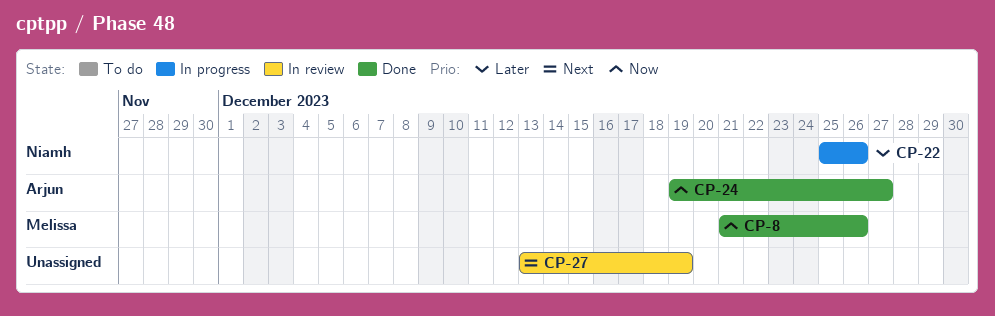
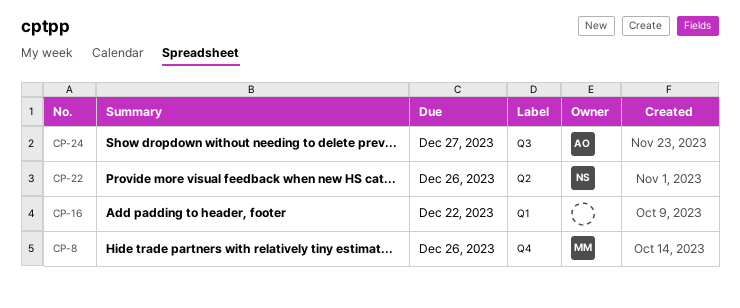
CP-16: none -> present
CP-27: present -> none

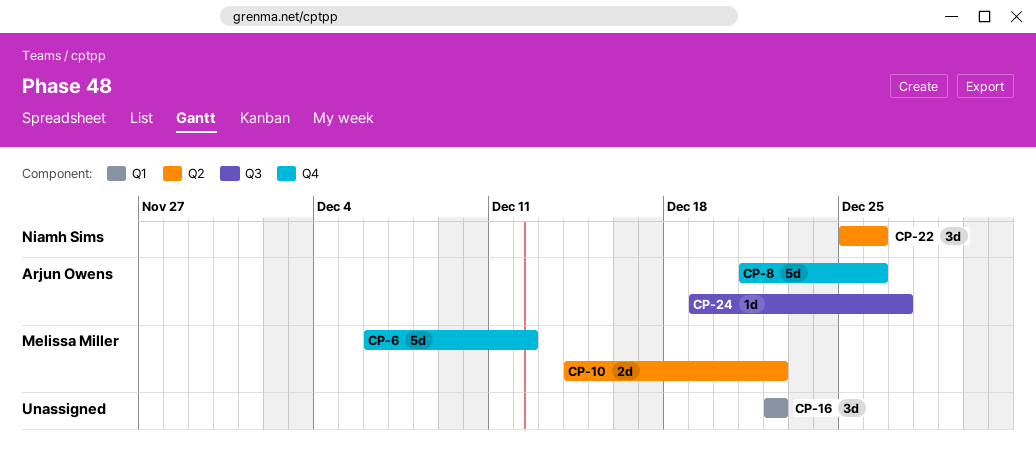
CP-6: none -> present
CP-8, owner: Melissa Miller -> Arjun Owens
CP-10: none -> present

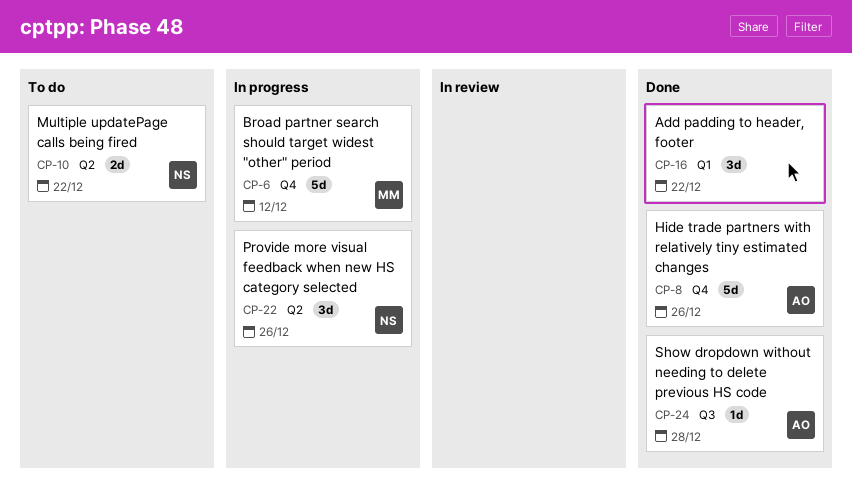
CP-10, owner: Melissa Miller -> Niamh Sims
CP-24, due: Dec 27 -> Dec 28

